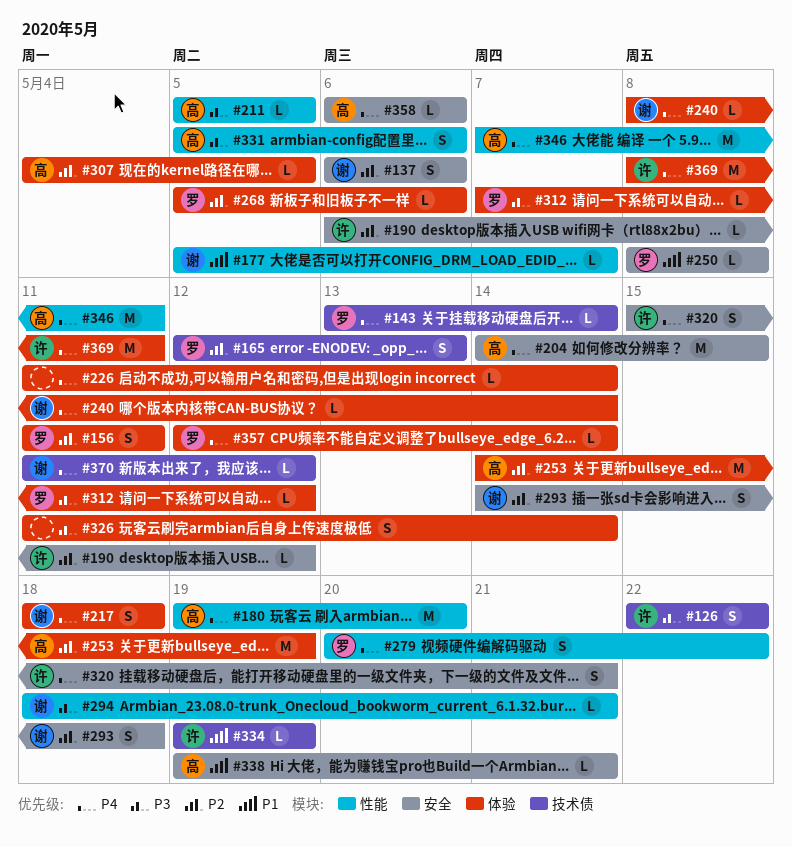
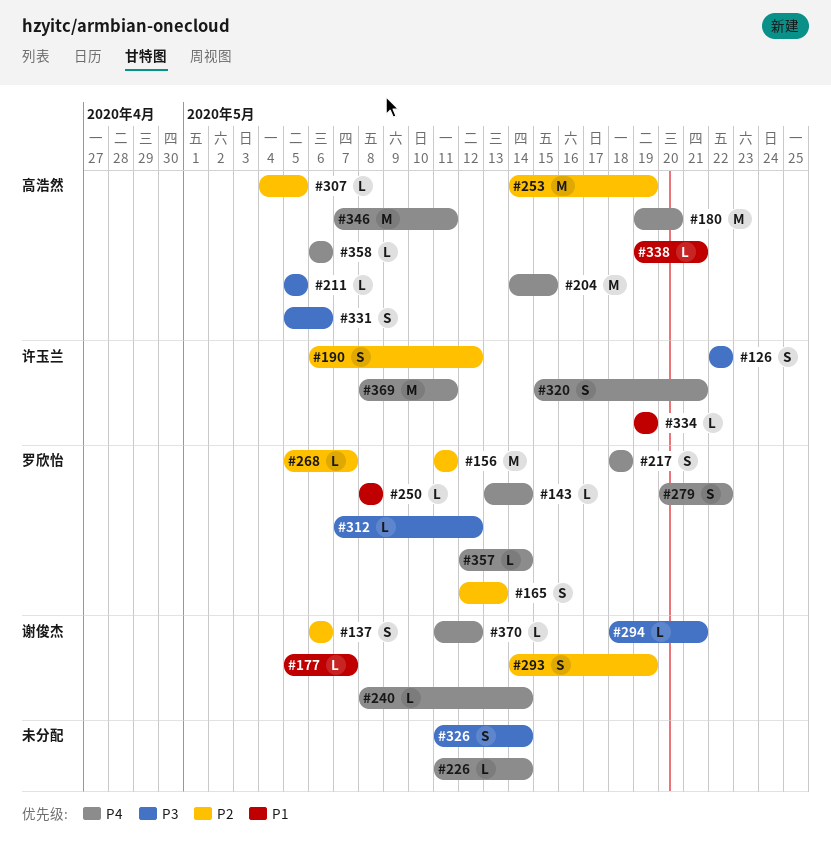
#156, estimate: S -> M
#190, estimate: L -> S
#217, owner: 谢俊杰 -> 罗欣怡
#268, due: May 6 -> May 7
#293, due: May 18 -> May 19

